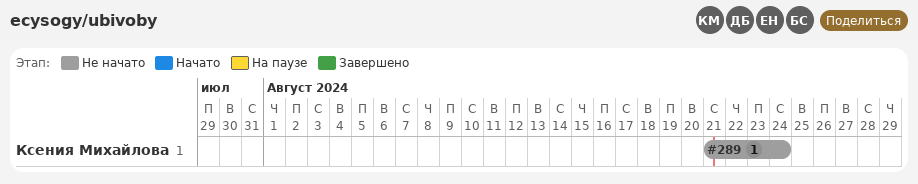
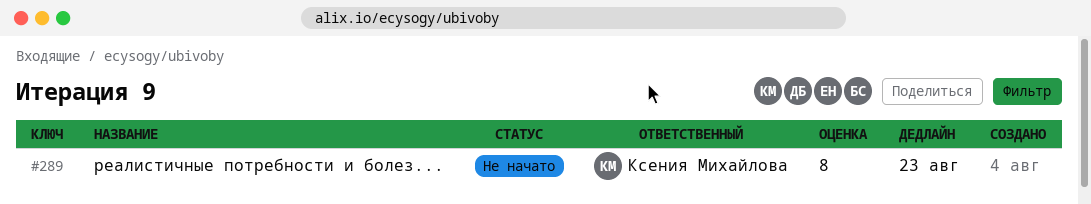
#289, estimate: 1 -> 8
#289, due: Aug 24 -> Aug 23

